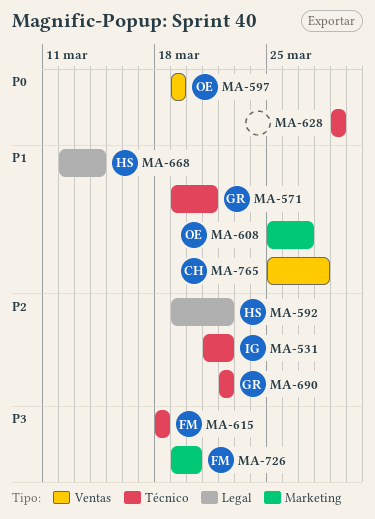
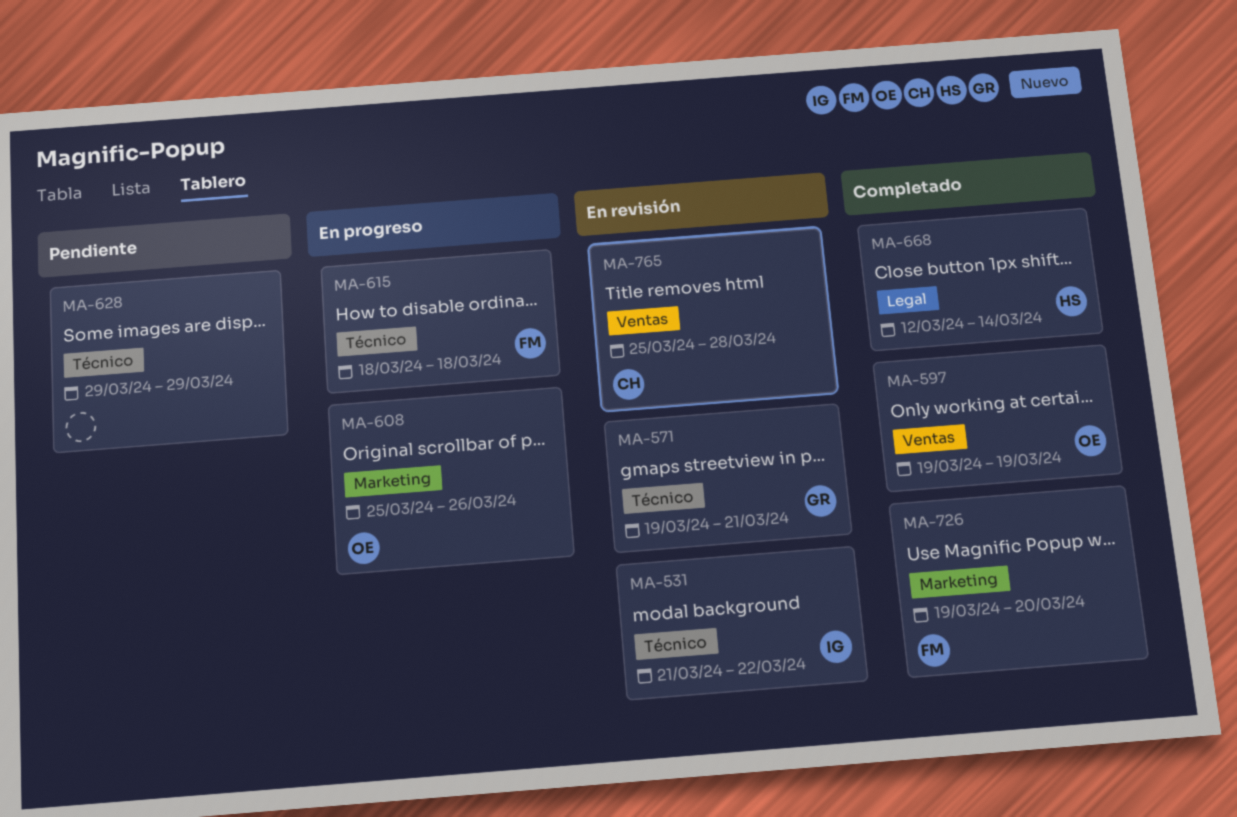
MA-592: present -> none
MA-608, due: Mar 27 -> Mar 26
MA-690: present -> none

